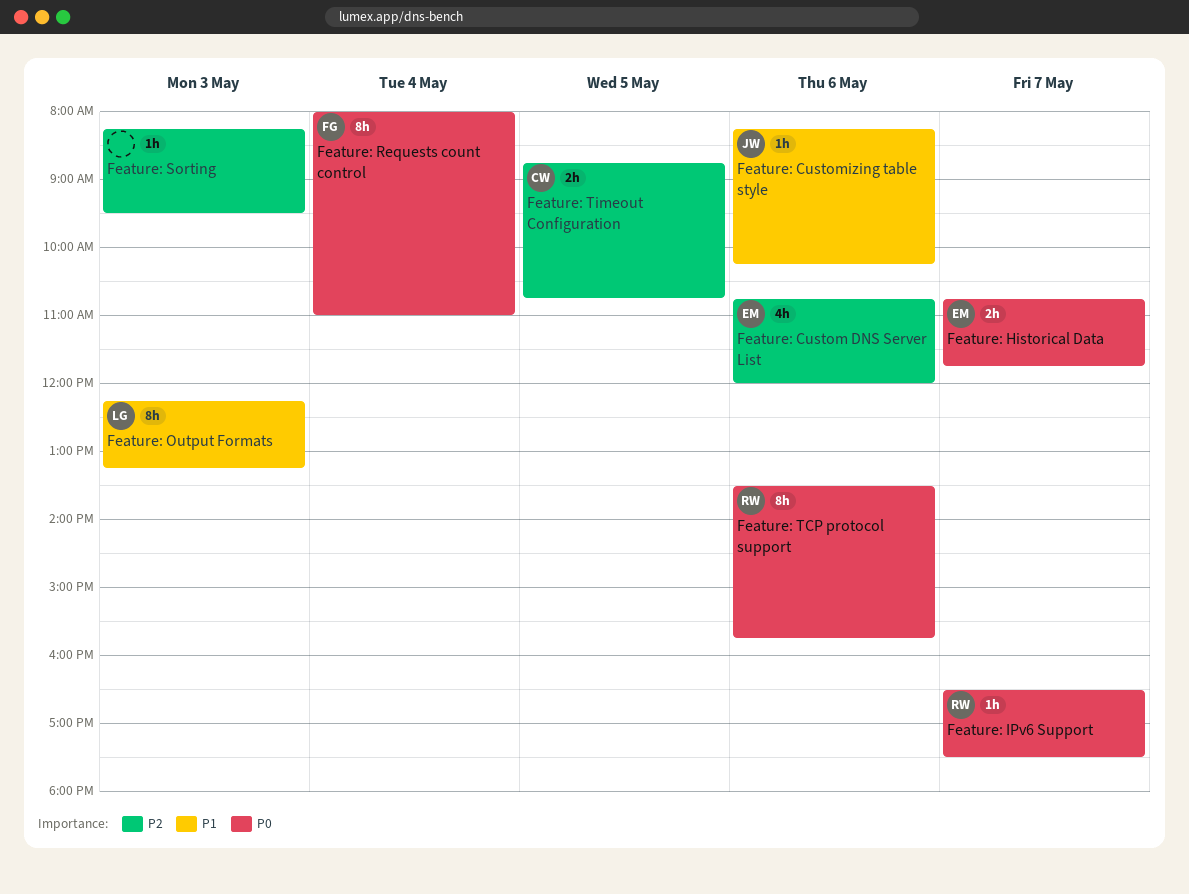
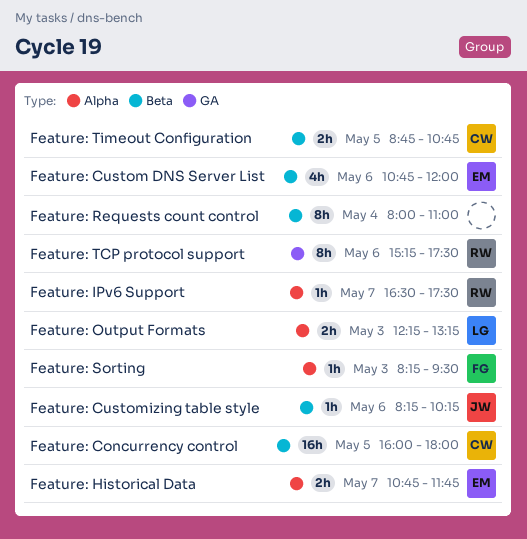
Feature: Concurrency control: none -> present
Feature: Output Formats, estimate: 8h -> 2h
Feature: Requests count control, owner: FG -> none
Feature: Sorting, owner: none -> FG
Feature: TCP protocol support, begins: 13:30 -> 15:15
Feature: TCP protocol support, ends: 15:45 -> 17:30

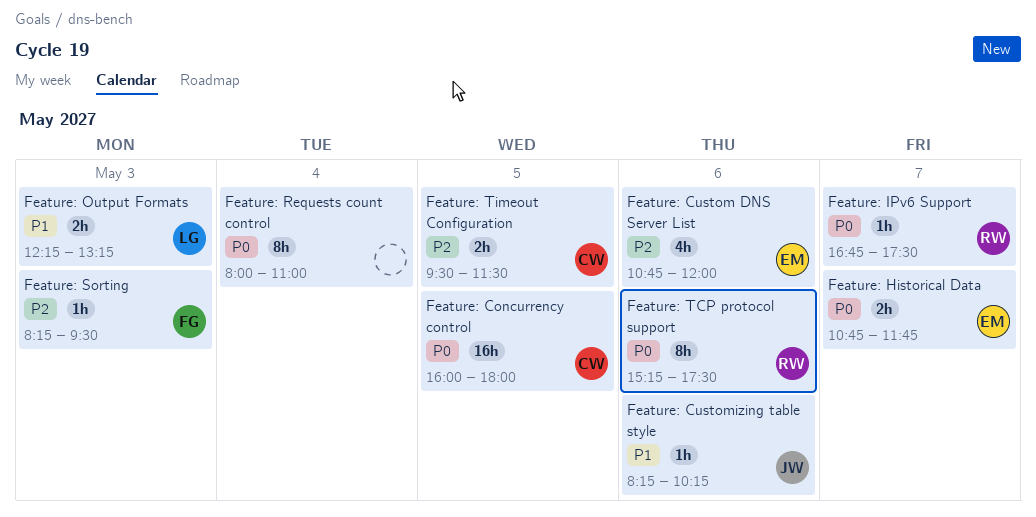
Feature: IPv6 Support, begins: 16:30 -> 16:45
Feature: Timeout Configuration, begins: 08:45 -> 09:30
Feature: Timeout Configuration, ends: 10:45 -> 11:30

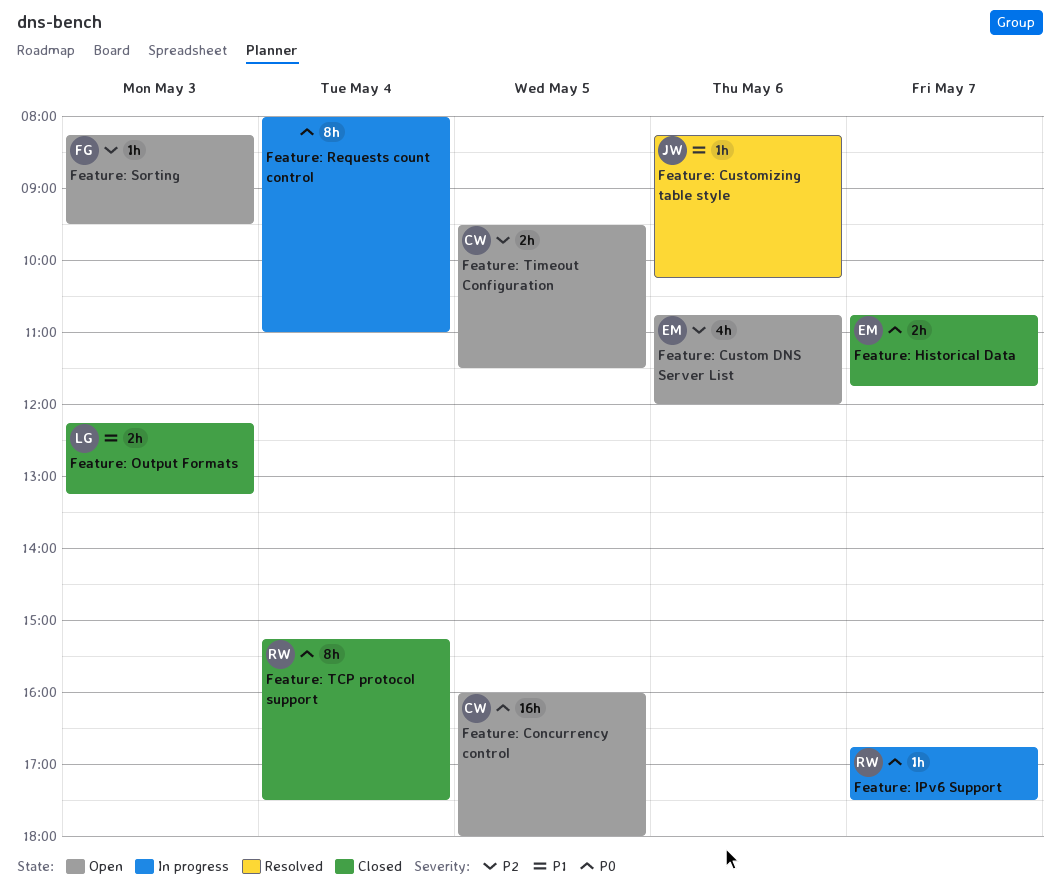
Feature: TCP protocol support, day: May 6 -> May 4

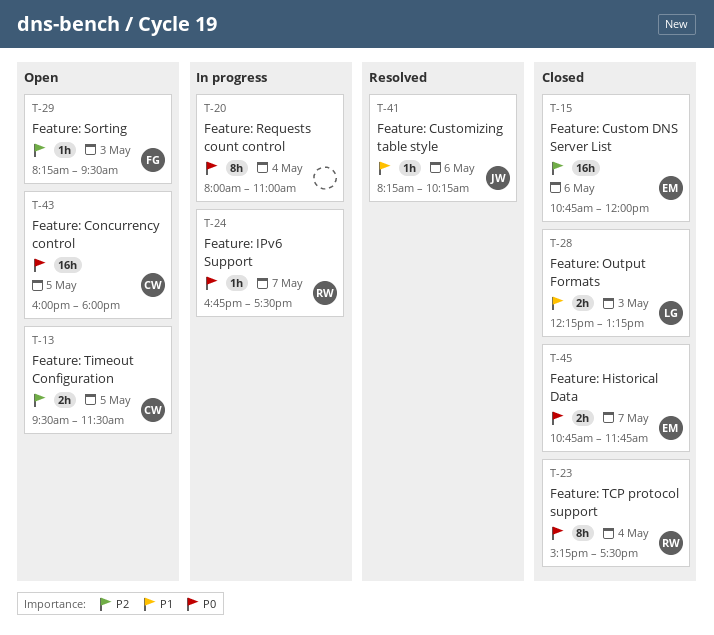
Feature: Custom DNS Server List, status: Open -> Closed
Feature: Custom DNS Server List, estimate: 4h -> 16h

